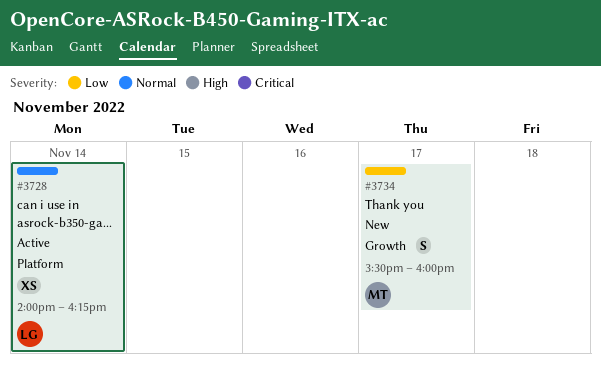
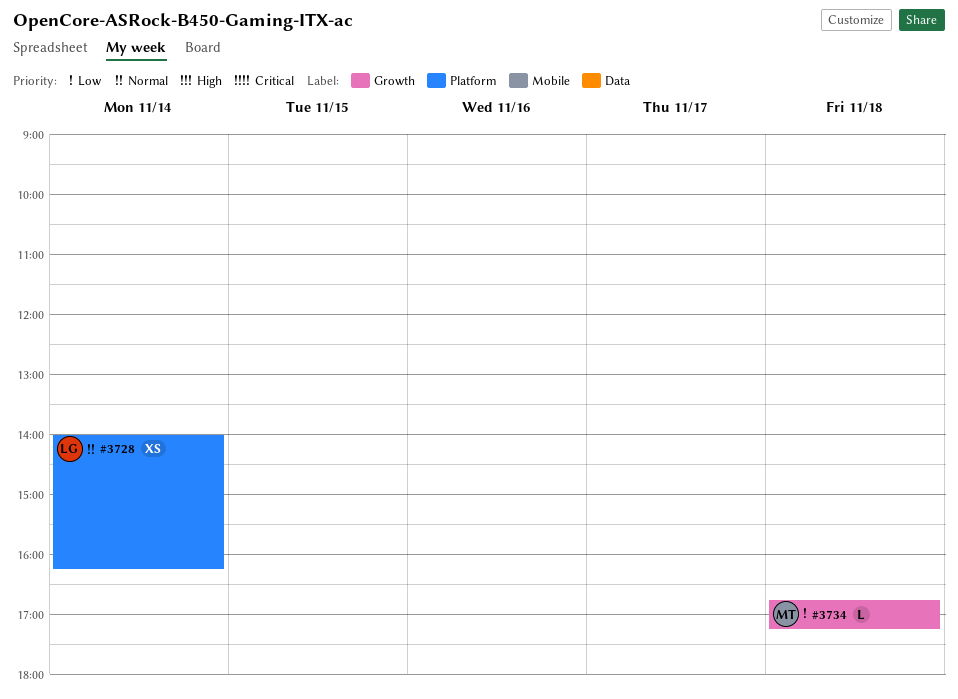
#3734, estimate: S -> L
#3734, day: Nov 17 -> Nov 18
#3734, begins: 15:30 -> 16:45
#3734, ends: 16:00 -> 17:15

